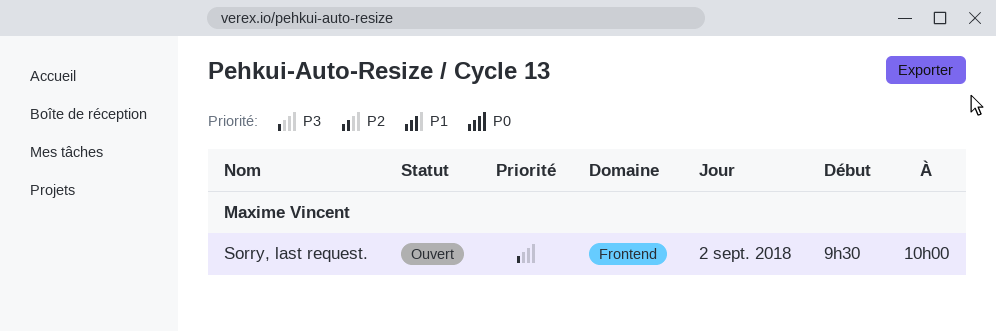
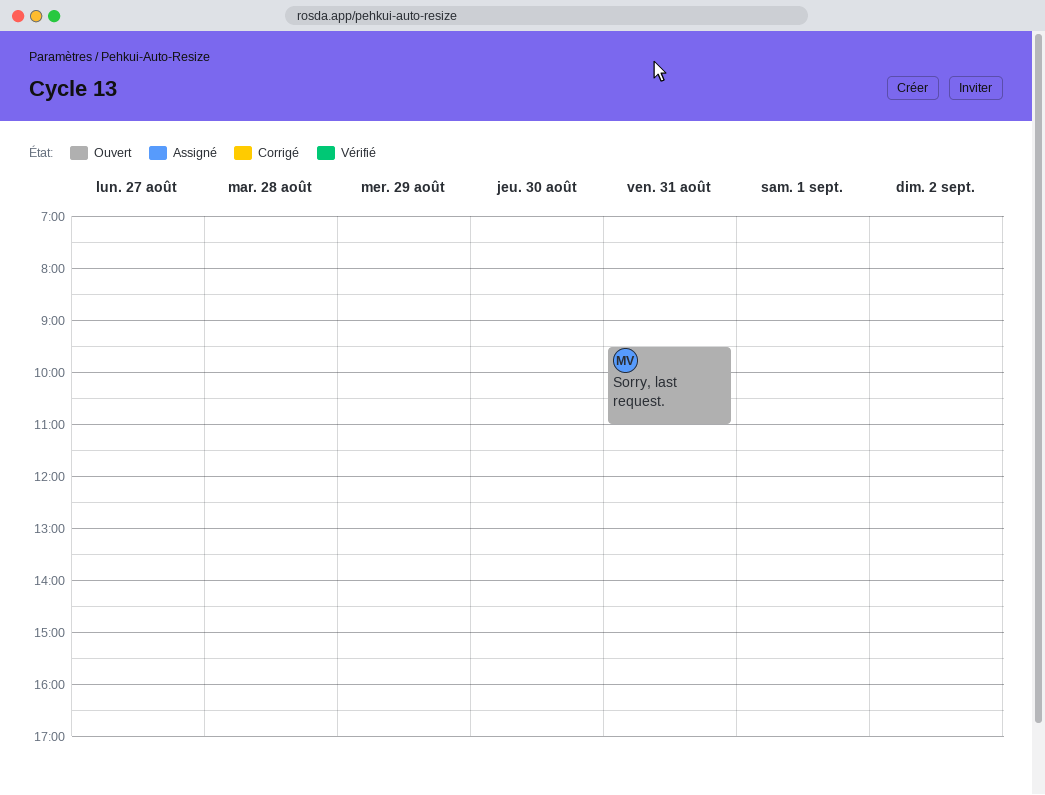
Sorry, last request., day: Sep 2 -> Aug 31
Sorry, last request., ends: 10:00 -> 11:00

